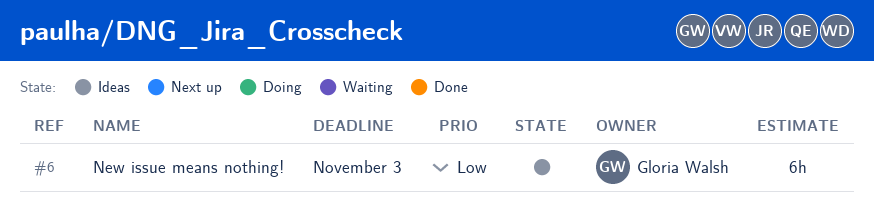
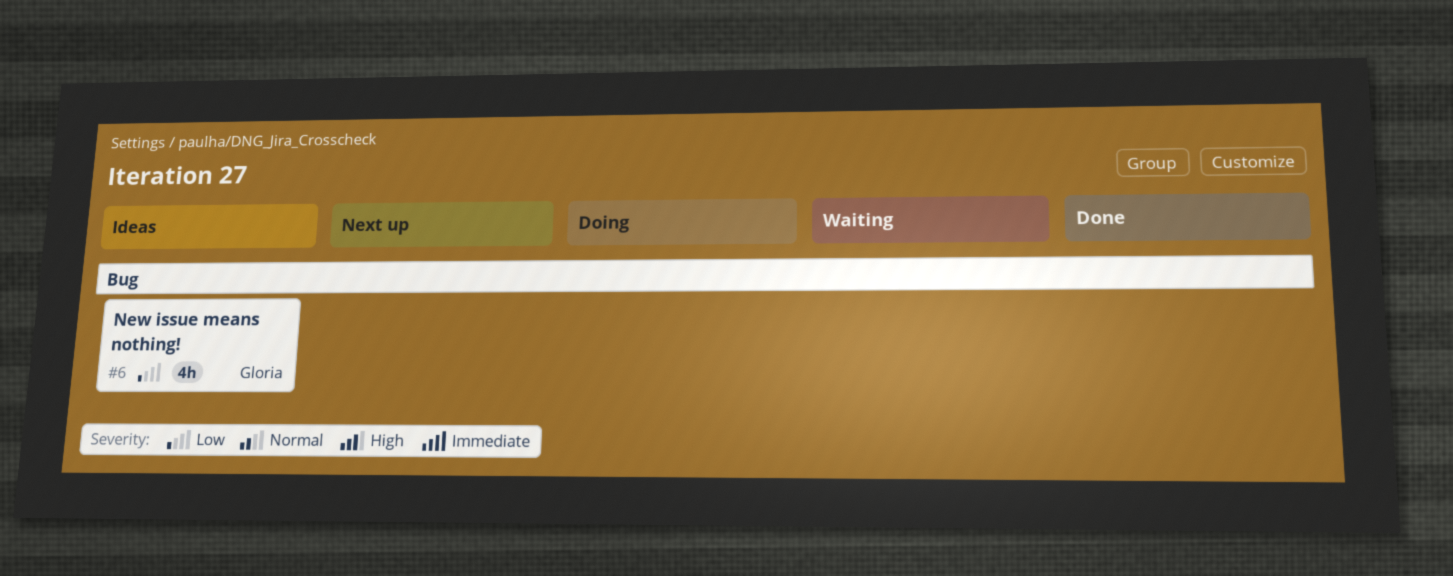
#6, estimate: 6h -> 4h

